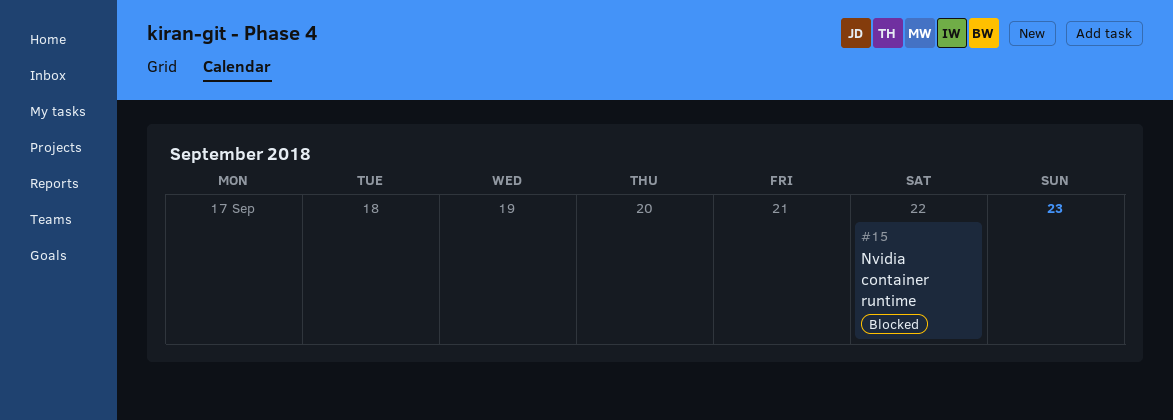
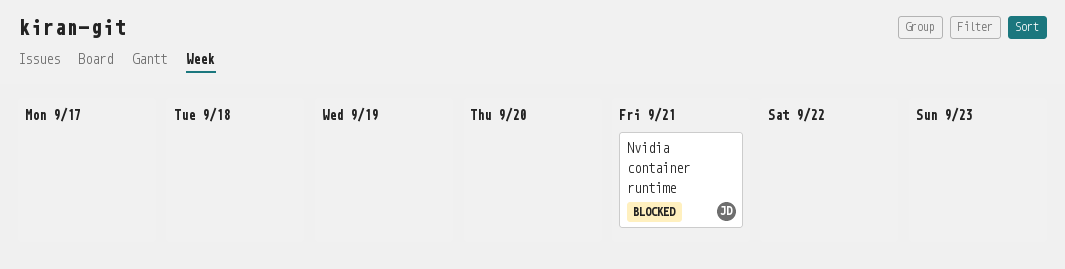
Nvidia container runtime, due: Sep 22 -> Sep 21

